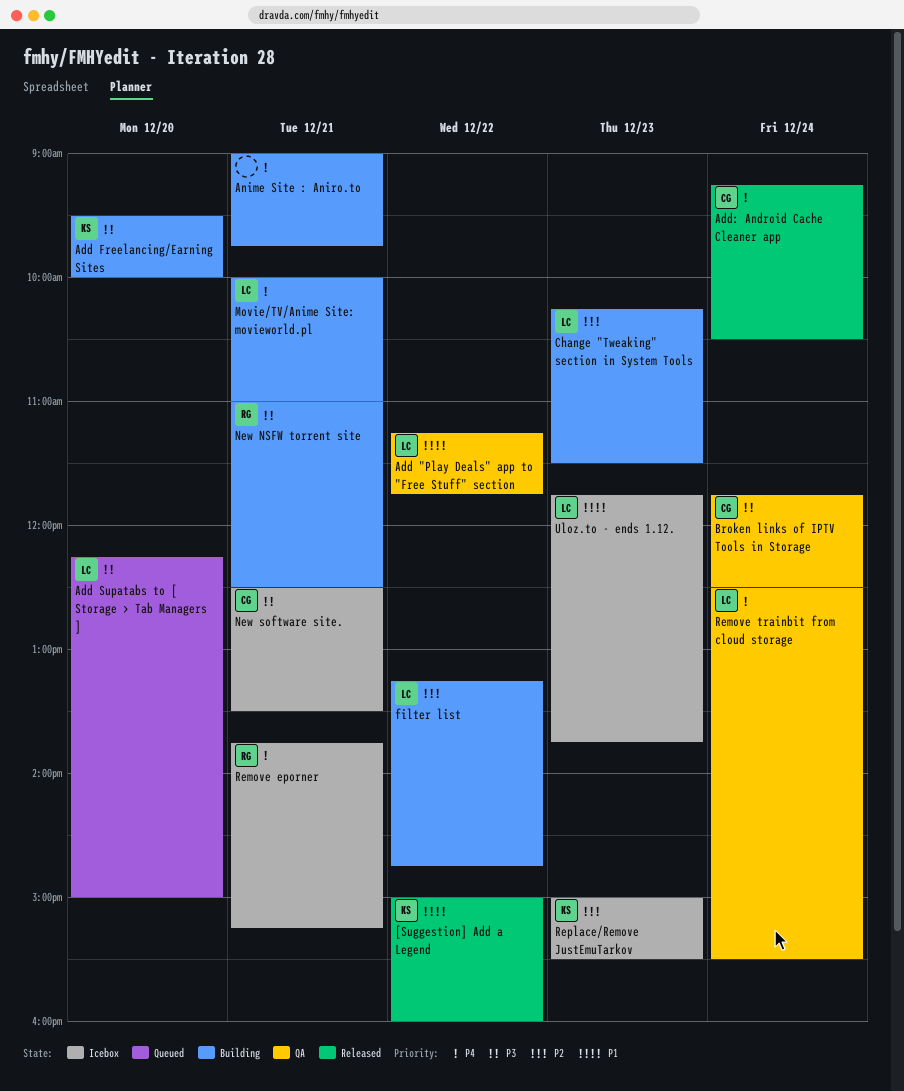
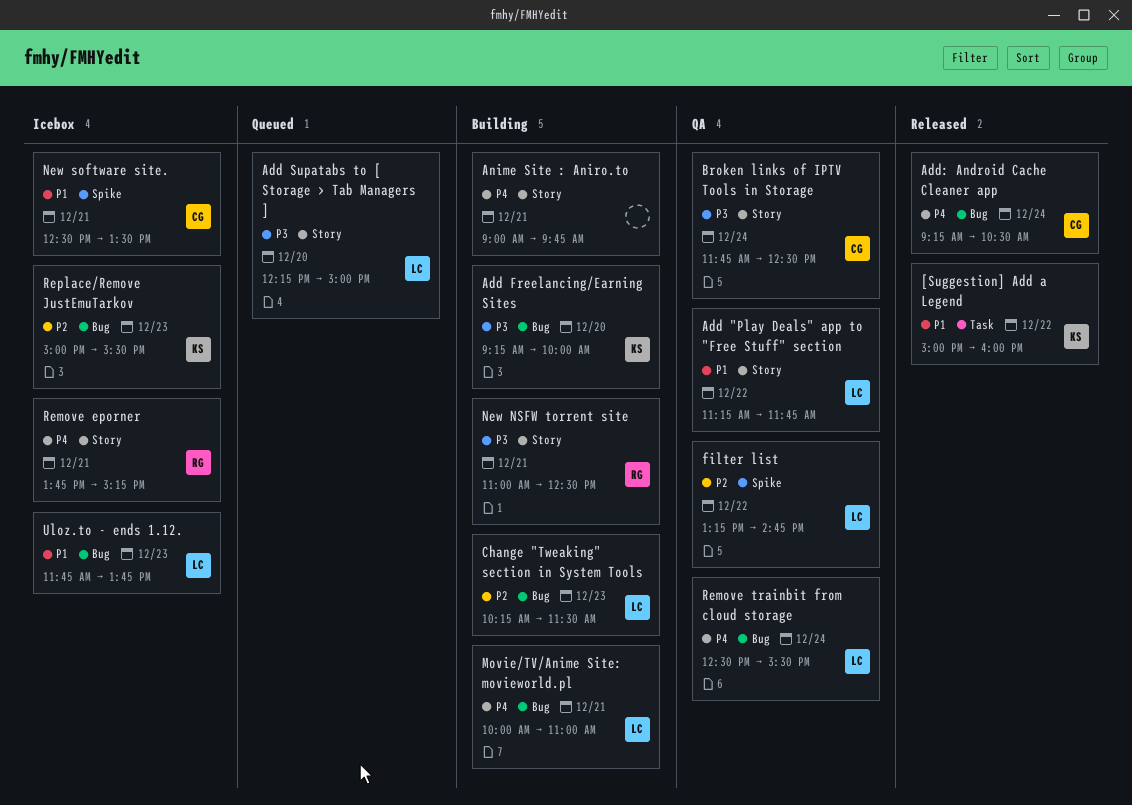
Add Freelancing/Earning Sites, begins: 09:30 -> 09:15
filter list, status: Building -> QA
New software site., priority: P3 -> P1

